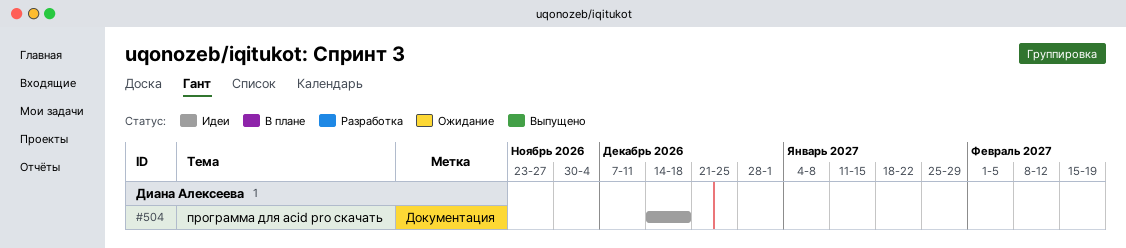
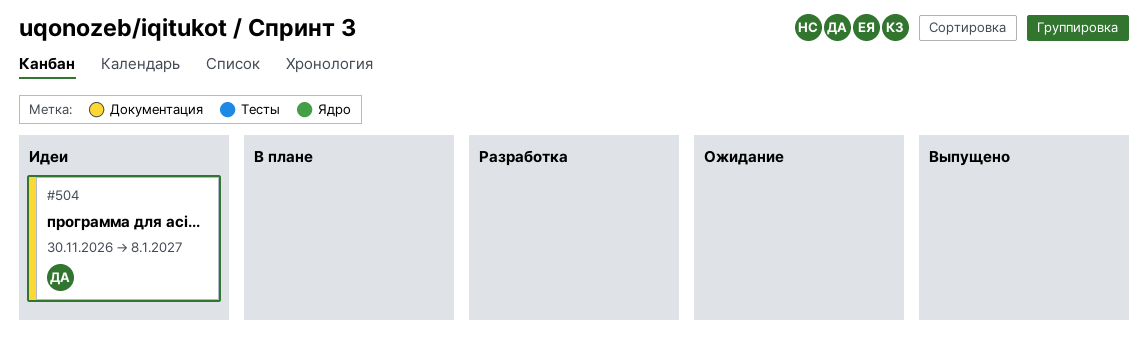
#504, start: Dec 14 -> Nov 30
#504, due: Dec 18 -> Jan 8

